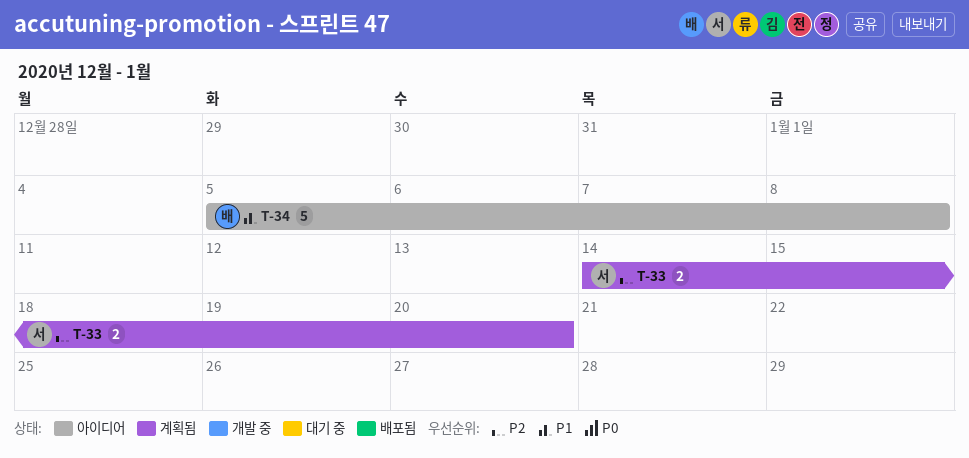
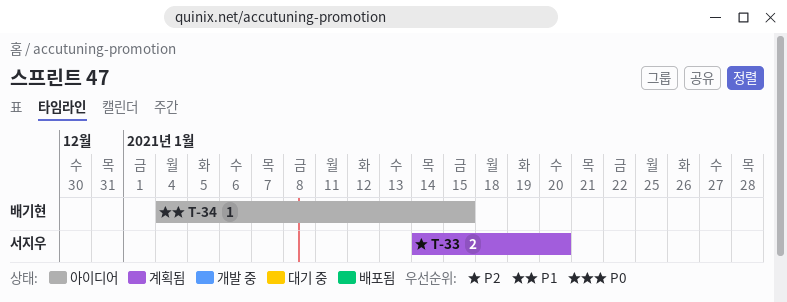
T-34, estimate: 5 -> 1
T-34, start: Jan 5 -> Jan 4
T-34, due: Jan 8 -> Jan 15

